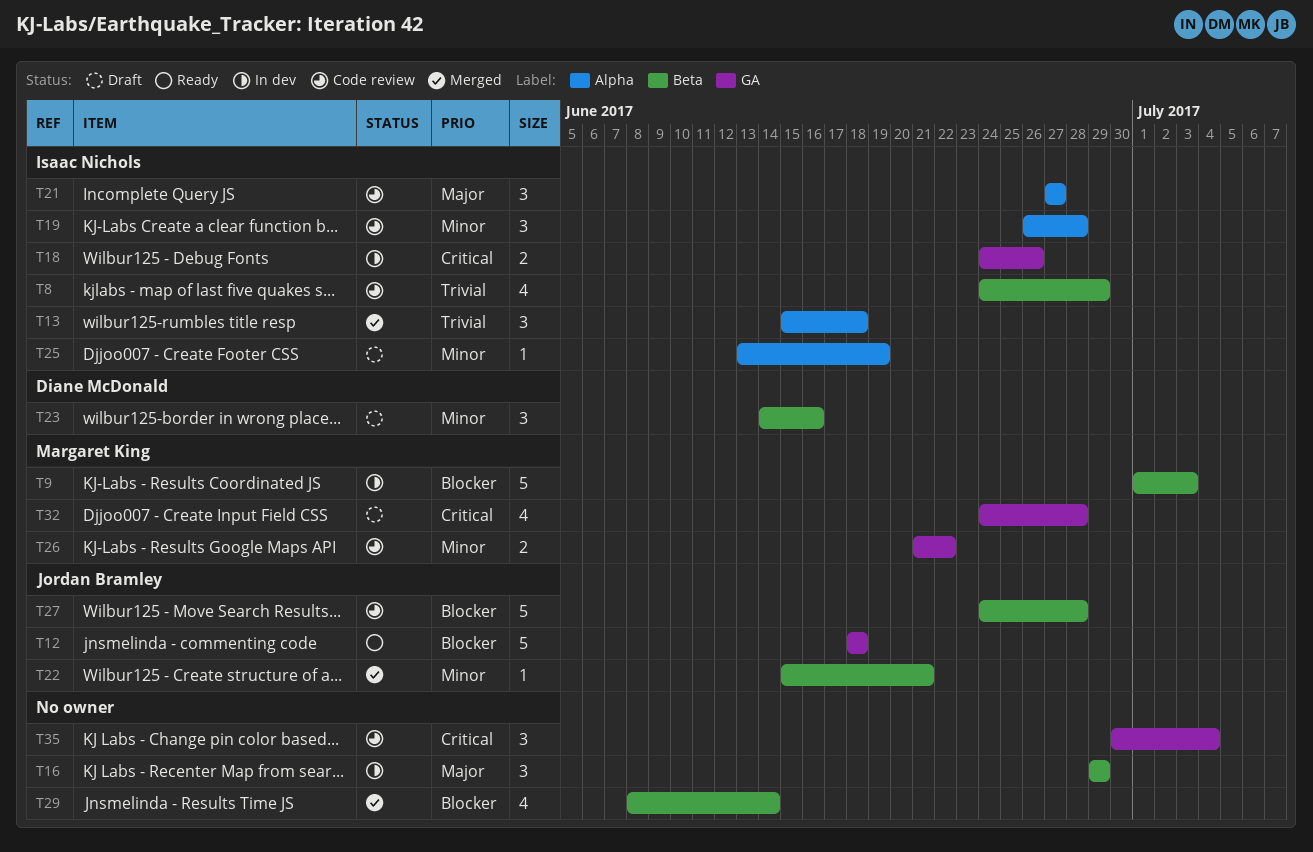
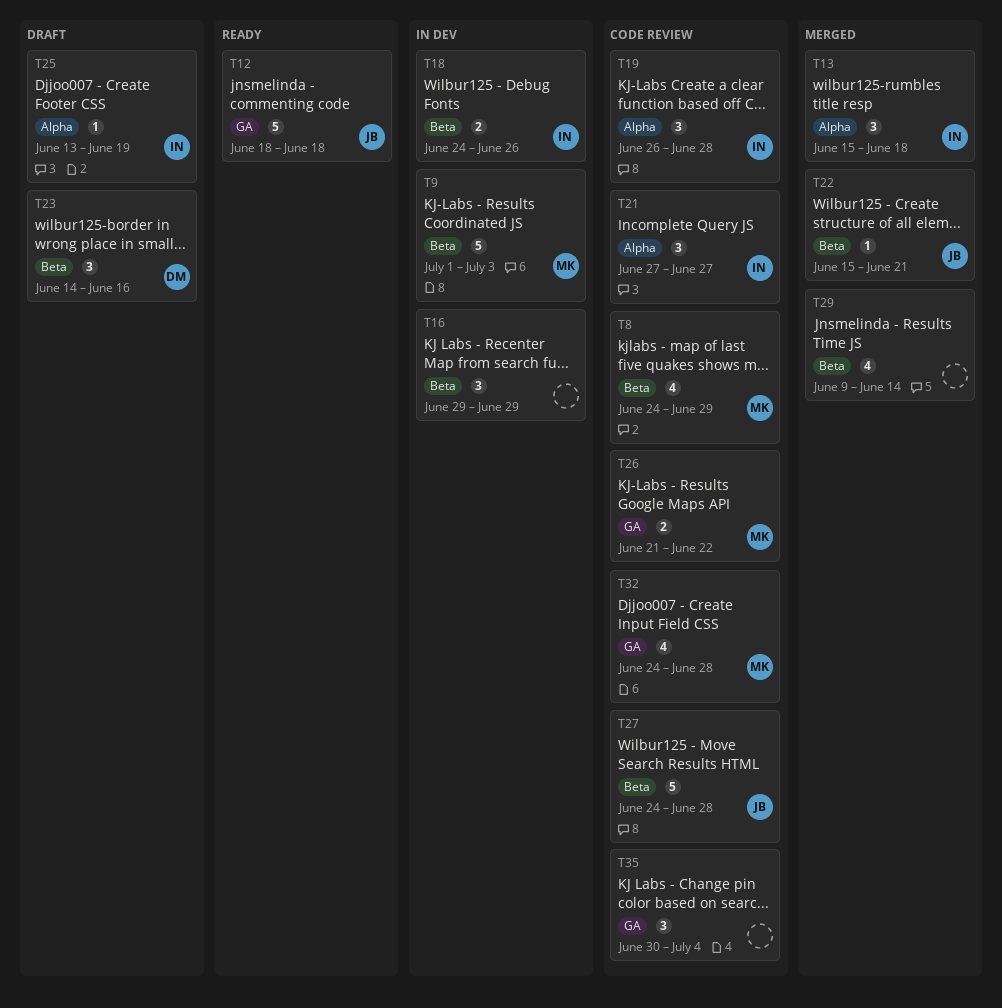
T8, owner: Isaac Nichols -> Margaret King
T18, label: GA -> Beta
T29, start: Jun 8 -> Jun 9
T32, status: Draft -> Code review

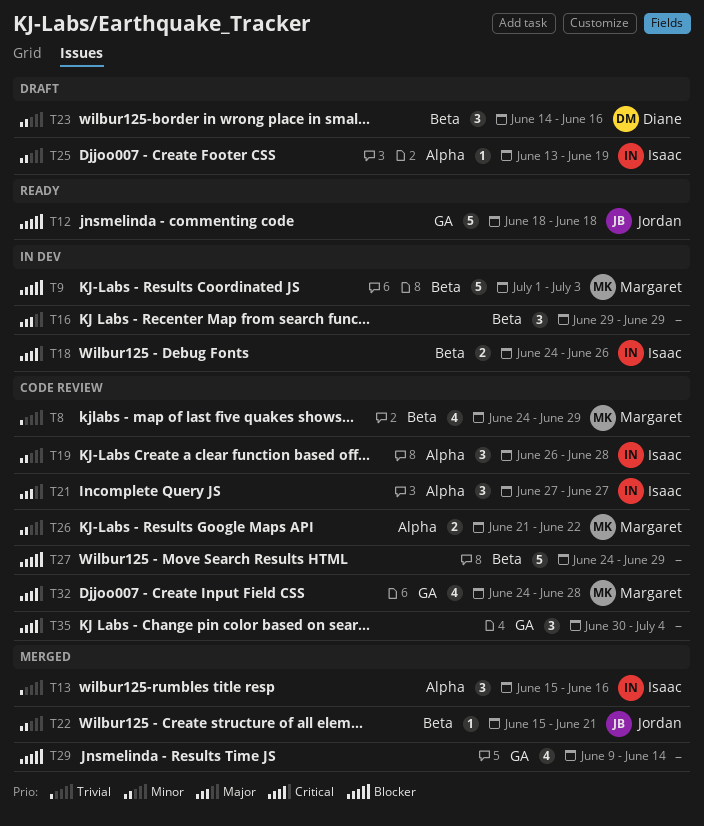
T13, due: Jun 18 -> Jun 16
T26, label: GA -> Alpha
T27, owner: Jordan -> none
T27, due: Jun 28 -> Jun 29
T29, label: Beta -> GA

